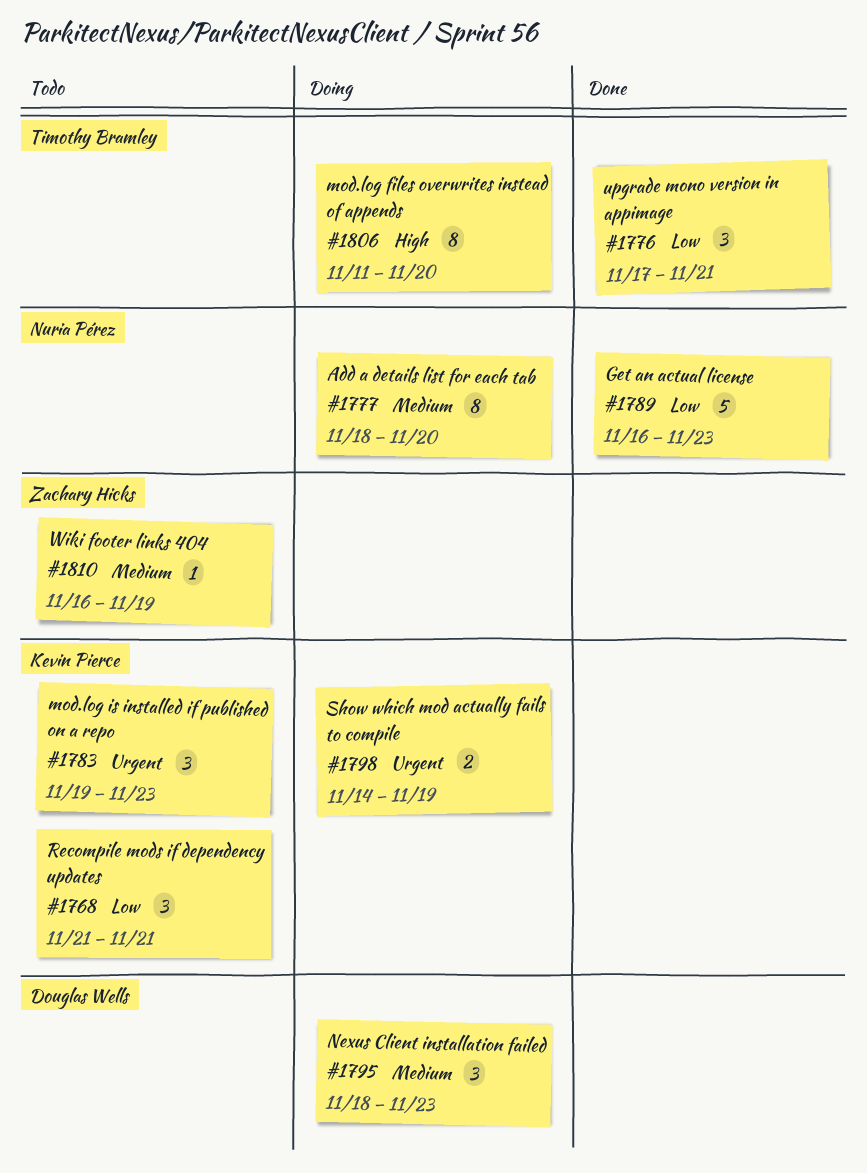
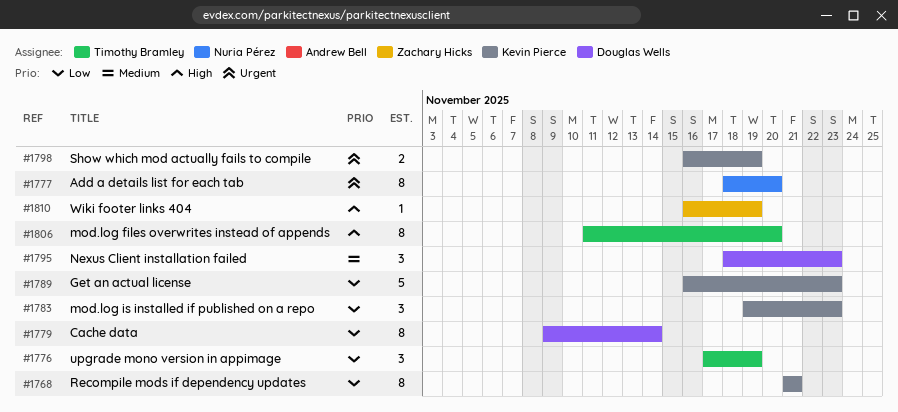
#1768, estimate: 3 -> 8
#1776, due: Nov 21 -> Nov 19
#1777, priority: Medium -> Urgent
#1779: none -> present
#1783, priority: Urgent -> Low
#1789, owner: Nuria Pérez -> Kevin Pierce
#1798, start: Nov 14 -> Nov 16
#1810, priority: Medium -> High

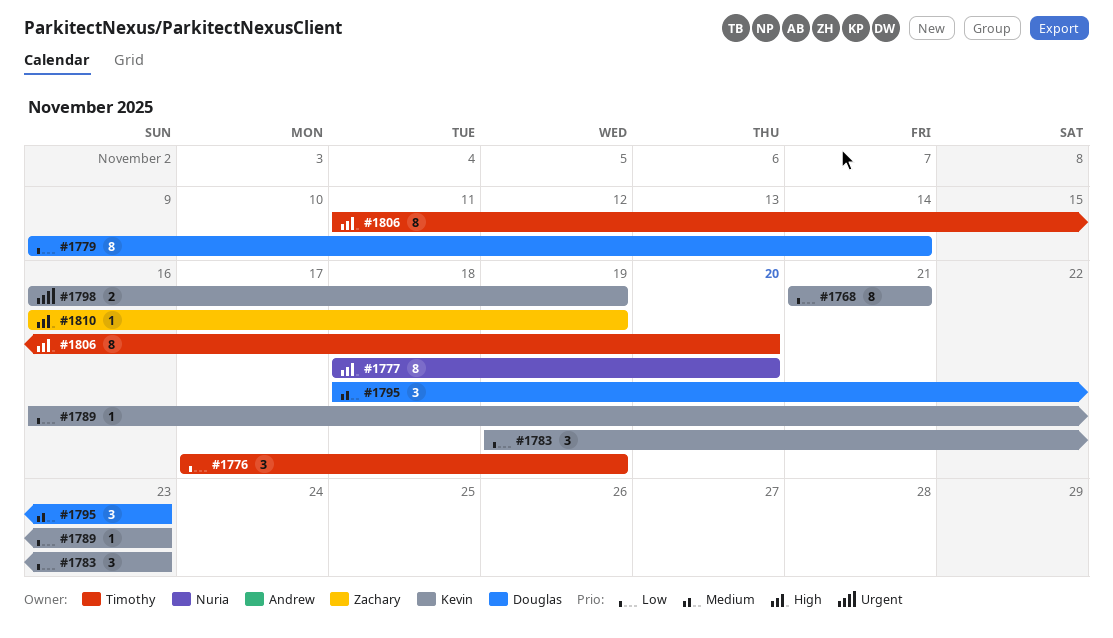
#1777, priority: Urgent -> High
#1789, estimate: 5 -> 1

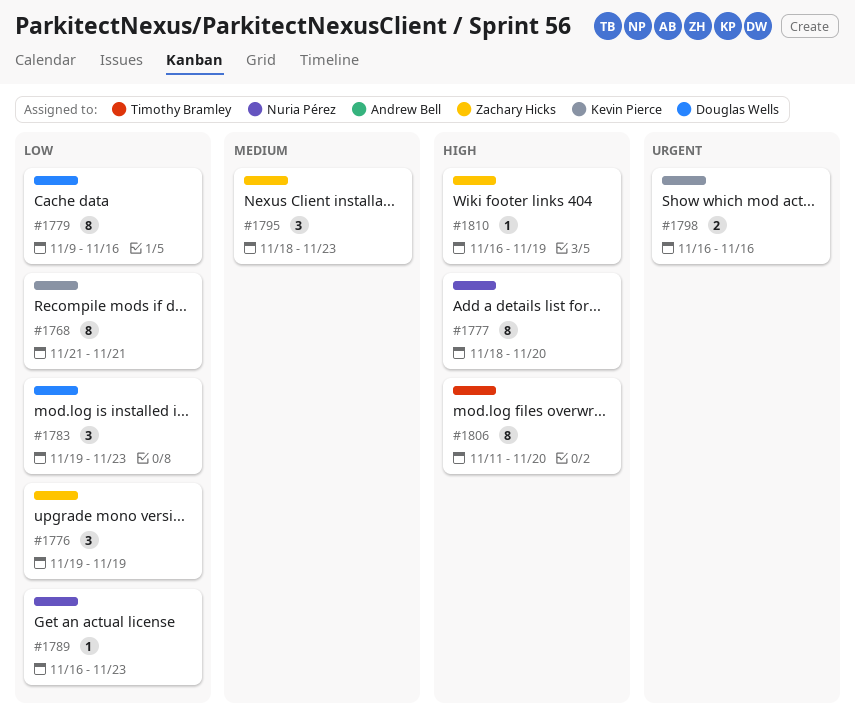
#1776, owner: Timothy Bramley -> Zachary Hicks
#1776, start: Nov 17 -> Nov 19
#1779, due: Nov 14 -> Nov 16
#1783, owner: Kevin Pierce -> Douglas Wells
#1789, owner: Kevin Pierce -> Nuria Pérez
#1795, owner: Douglas Wells -> Zachary Hicks
#1798, due: Nov 19 -> Nov 16

